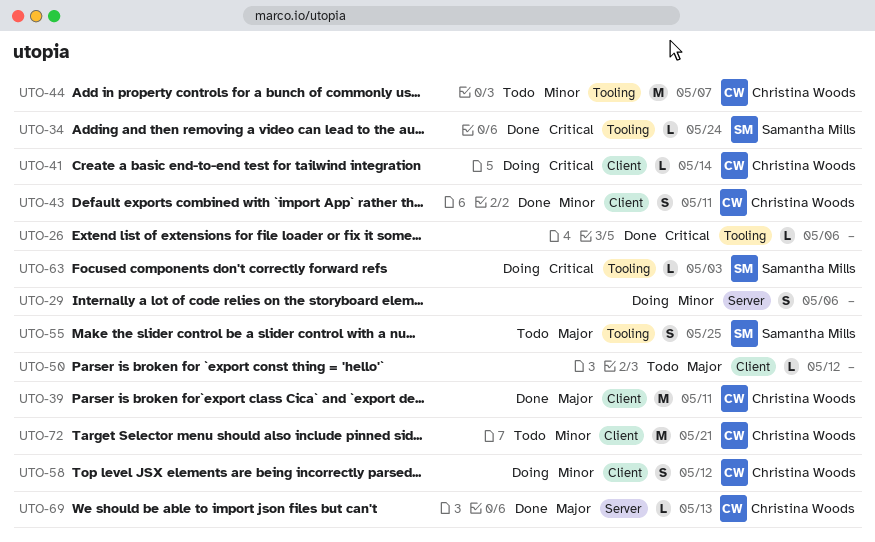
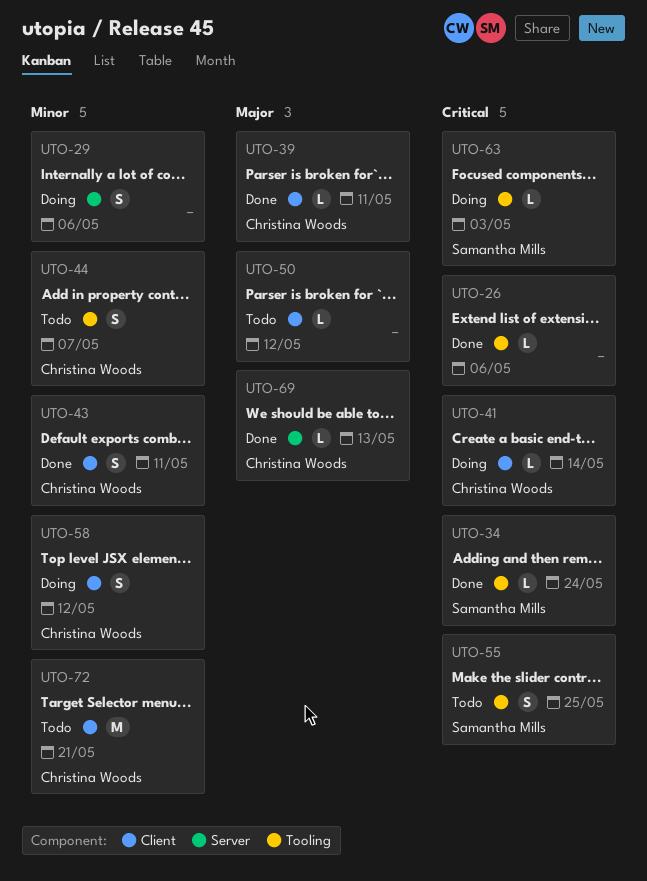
UTO-39, estimate: M -> L
UTO-44, estimate: M -> S
UTO-55, priority: Major -> Critical

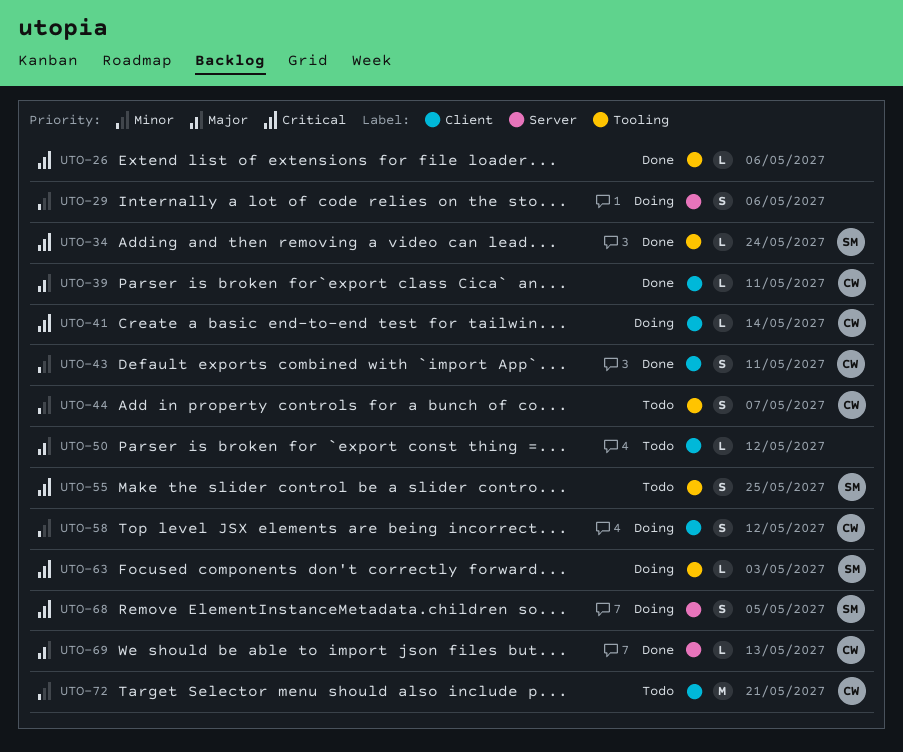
UTO-68: none -> present

